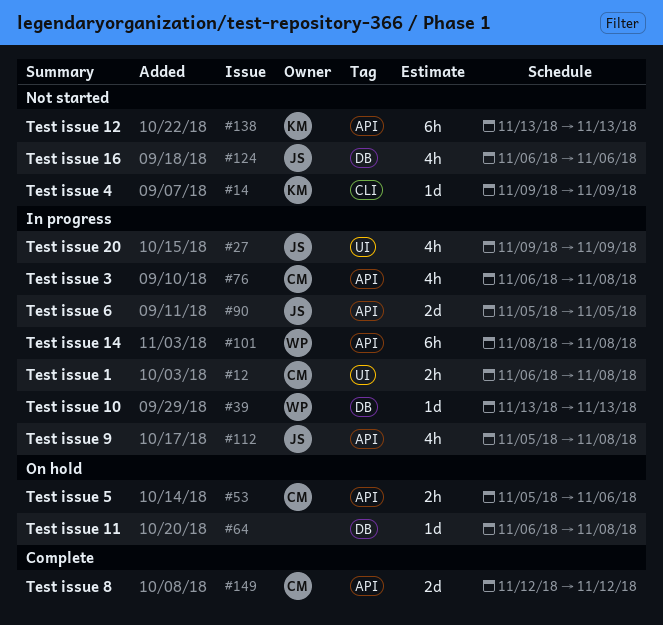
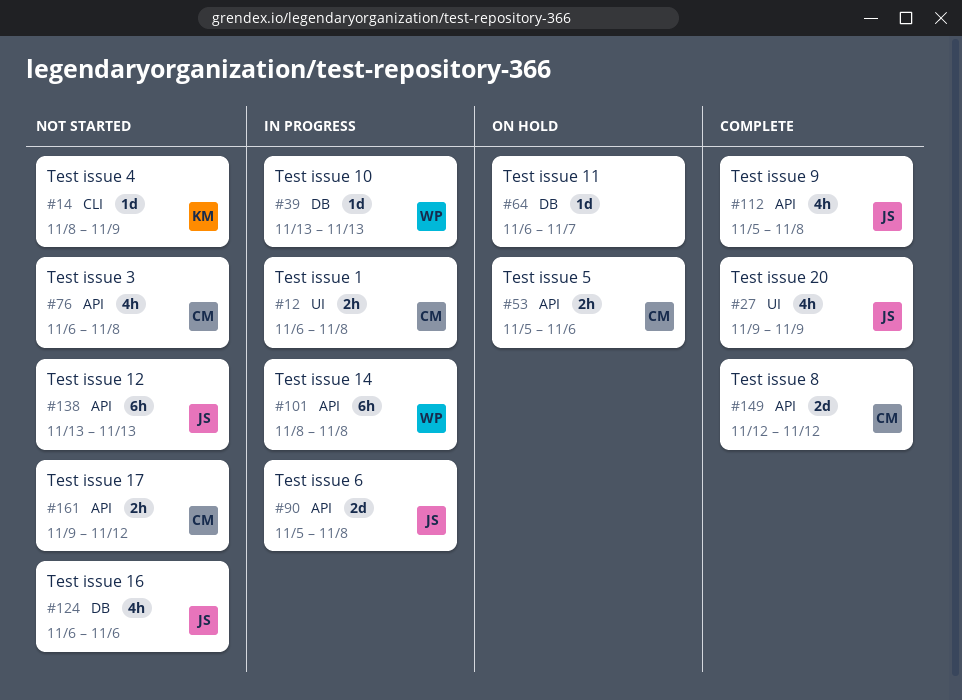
#14, start: Nov 9 -> Nov 8
#27, status: In progress -> Complete
#64, due: Nov 8 -> Nov 7
#76, status: In progress -> Not started
#90, due: Nov 5 -> Nov 8
#112, status: In progress -> Complete
#138, owner: KM -> JS
#161: none -> present

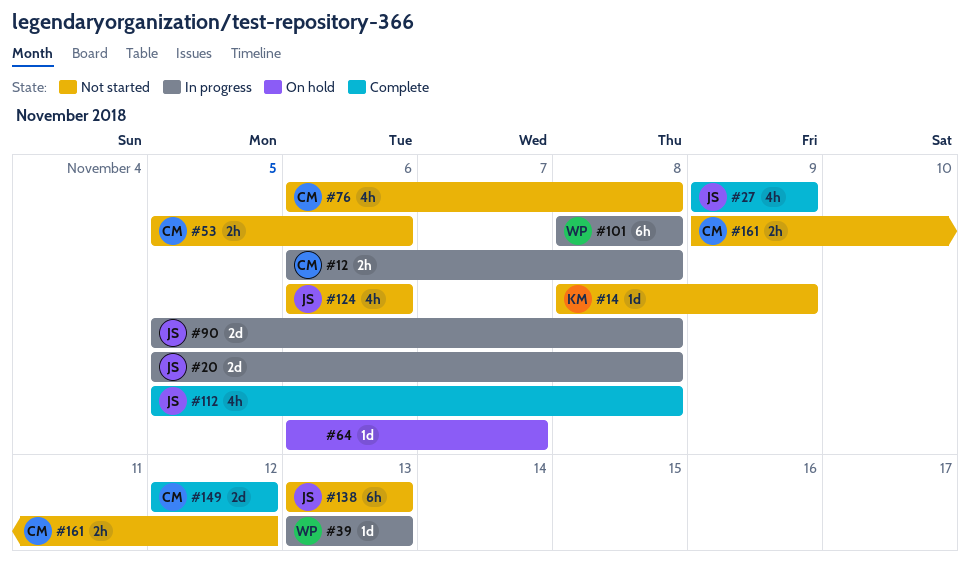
#20: none -> present
#53, status: On hold -> Not started

